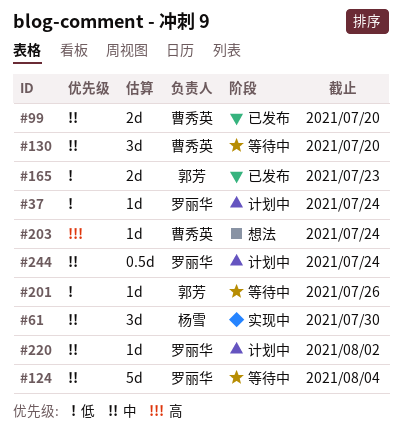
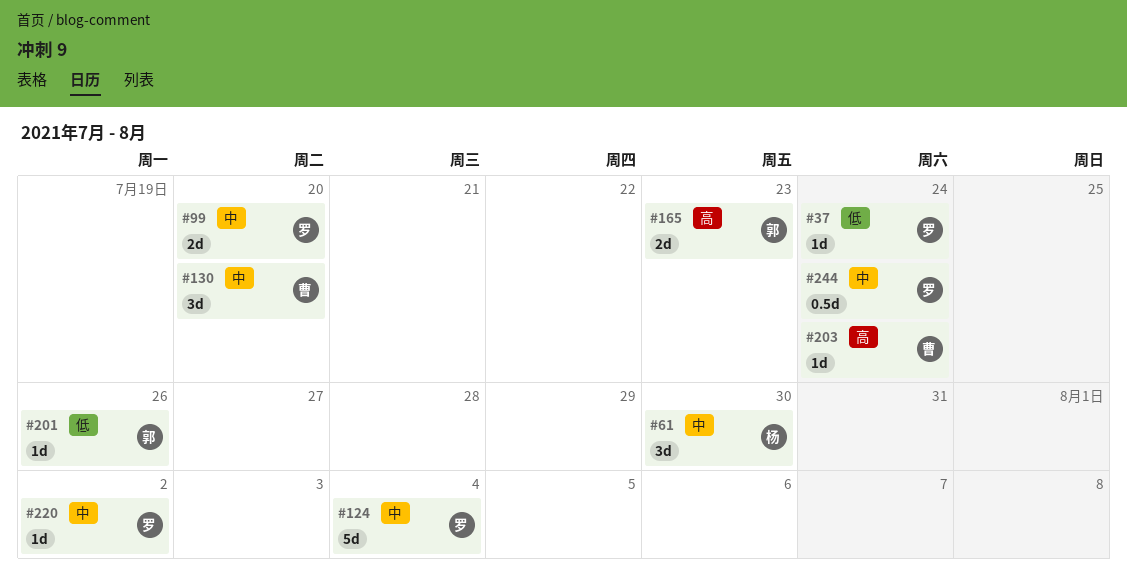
#99, owner: 曹秀英 -> 罗丽华
#165, priority: 低 -> 高

